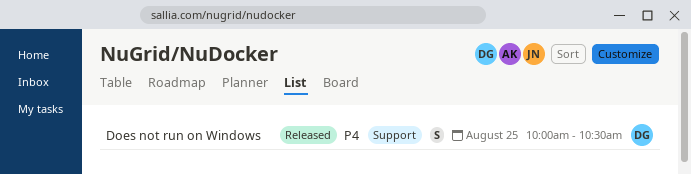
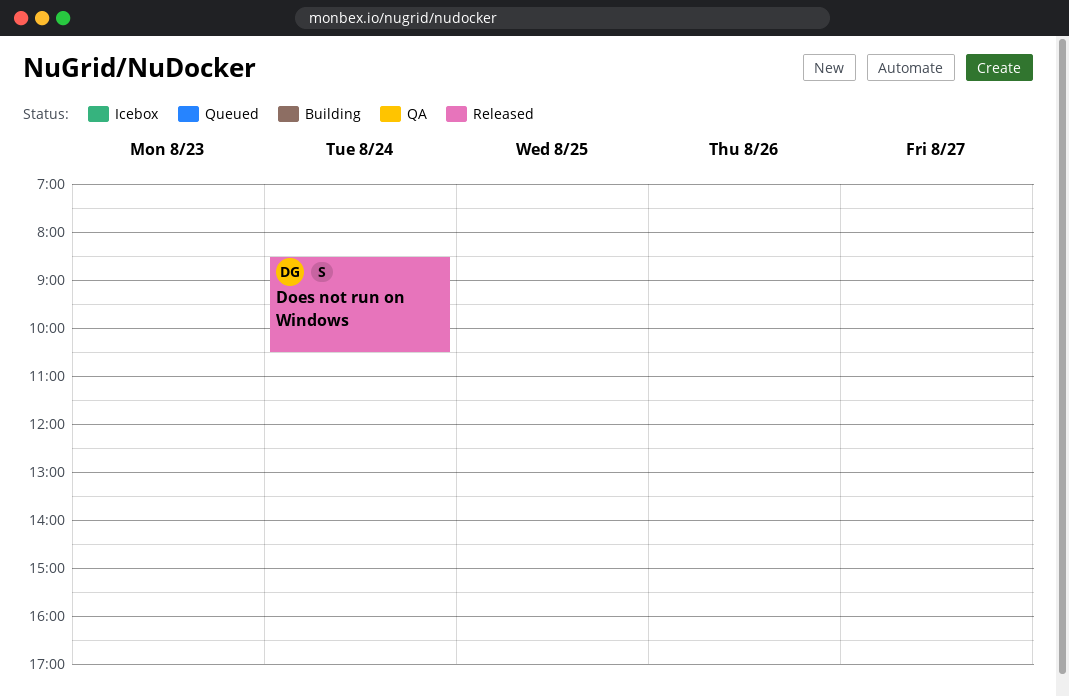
Does not run on Windows, day: Aug 25 -> Aug 24
Does not run on Windows, begins: 10:00 -> 08:30

